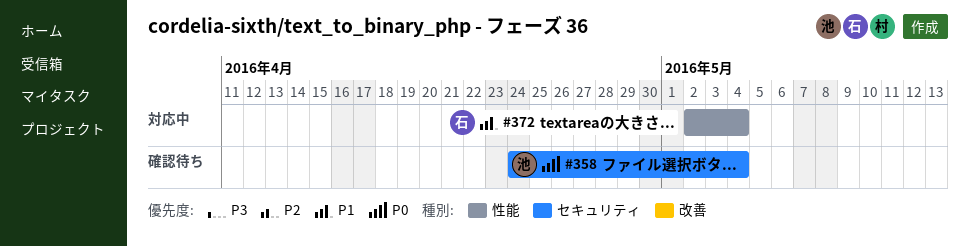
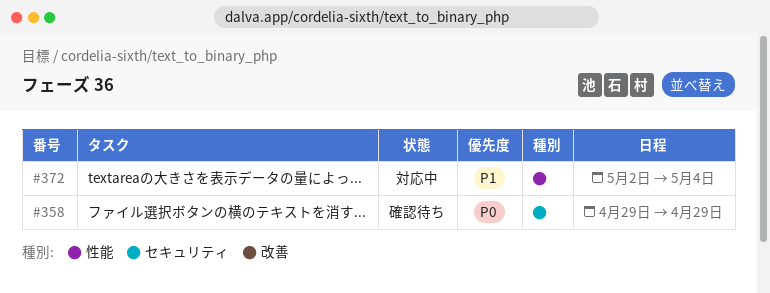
#358, start: Apr 24 -> Apr 29
#358, due: May 4 -> Apr 29

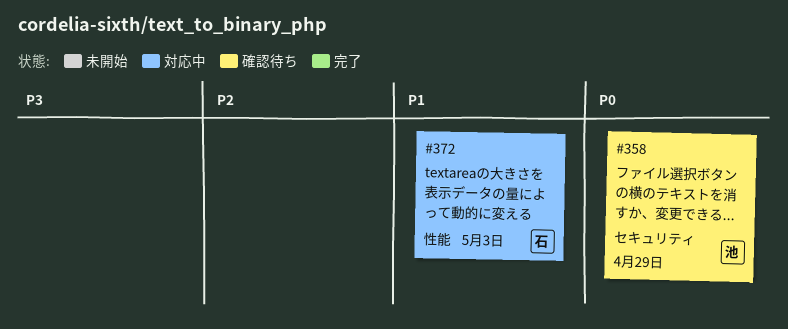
#372, due: May 4 -> May 3

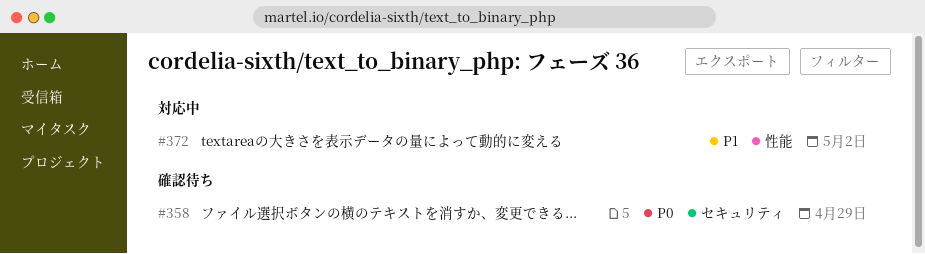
#372, due: May 3 -> May 2

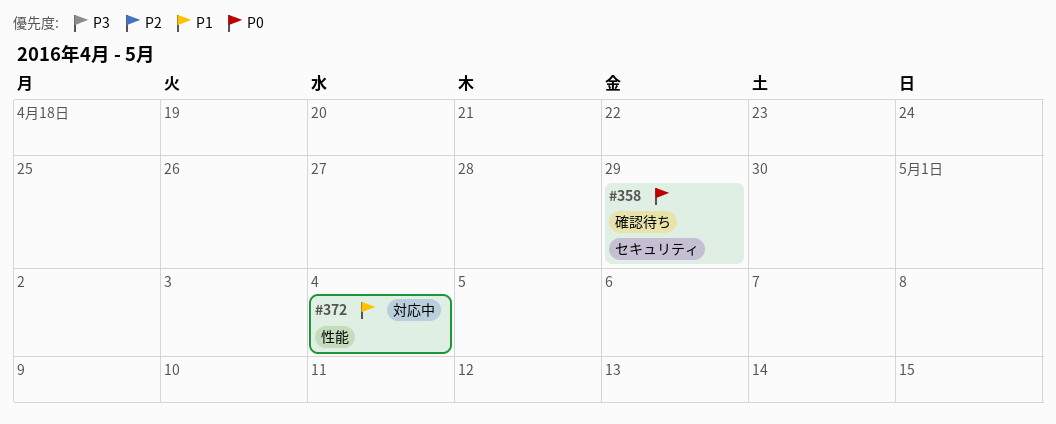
#372, due: May 2 -> May 4

